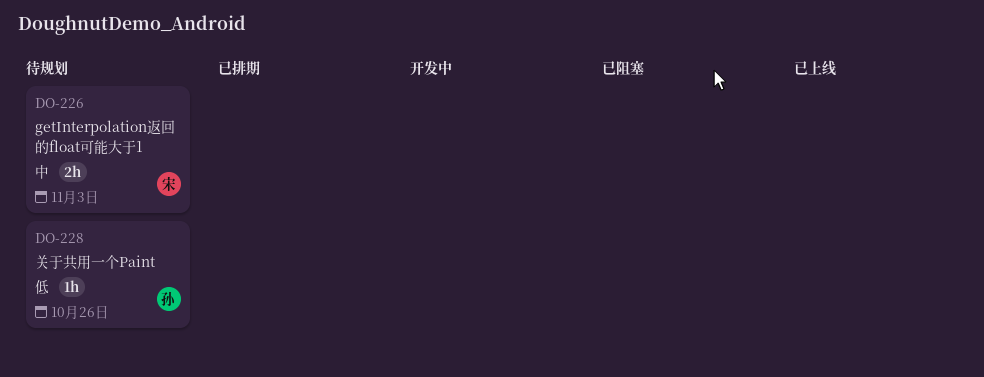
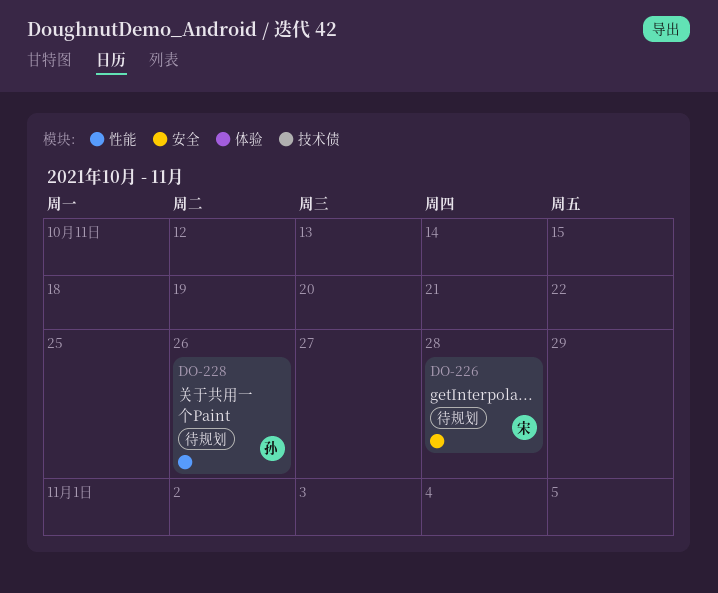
DO-226, due: Nov 3 -> Oct 28

